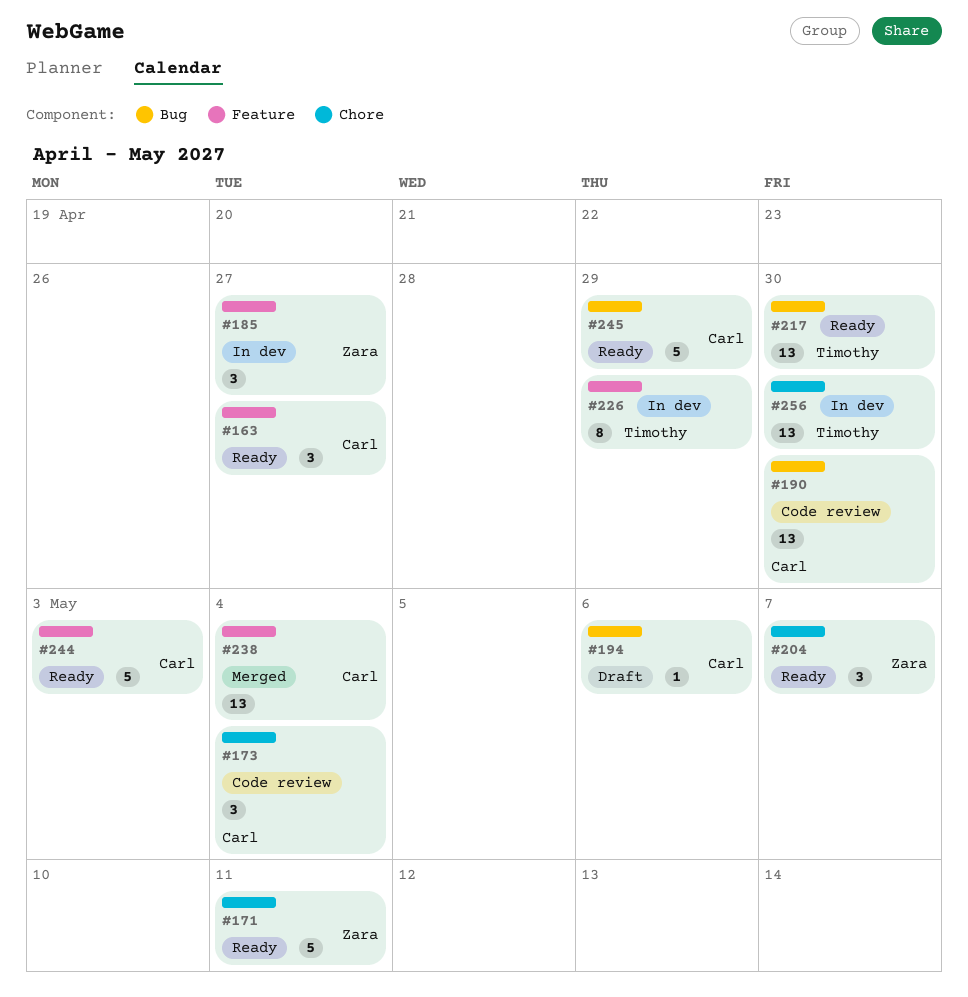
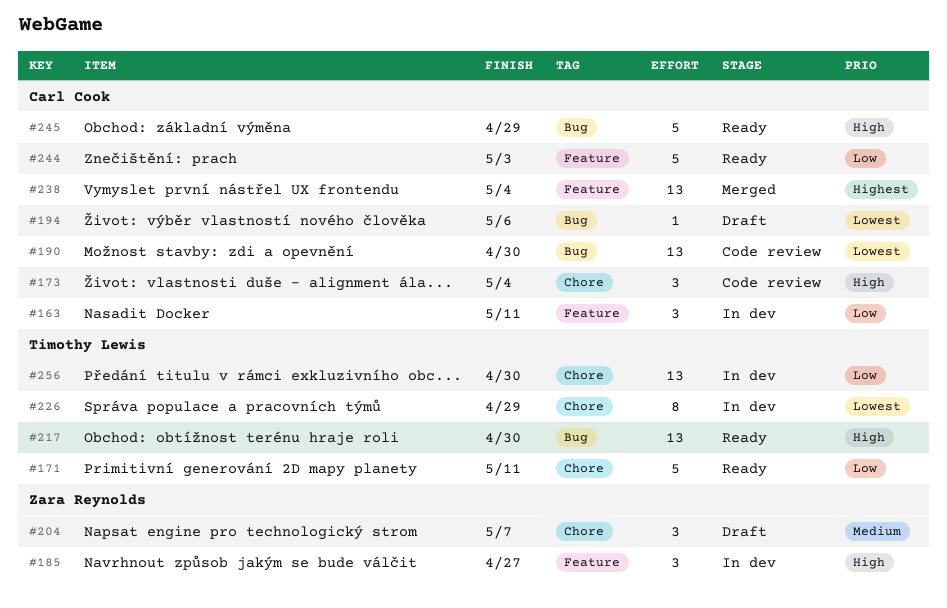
#163, status: Ready -> In dev
#163, due: Apr 27 -> May 11
#171, owner: Zara Reynolds -> Timothy Lewis
#204, status: Ready -> Draft
#226, label: Feature -> Chore

